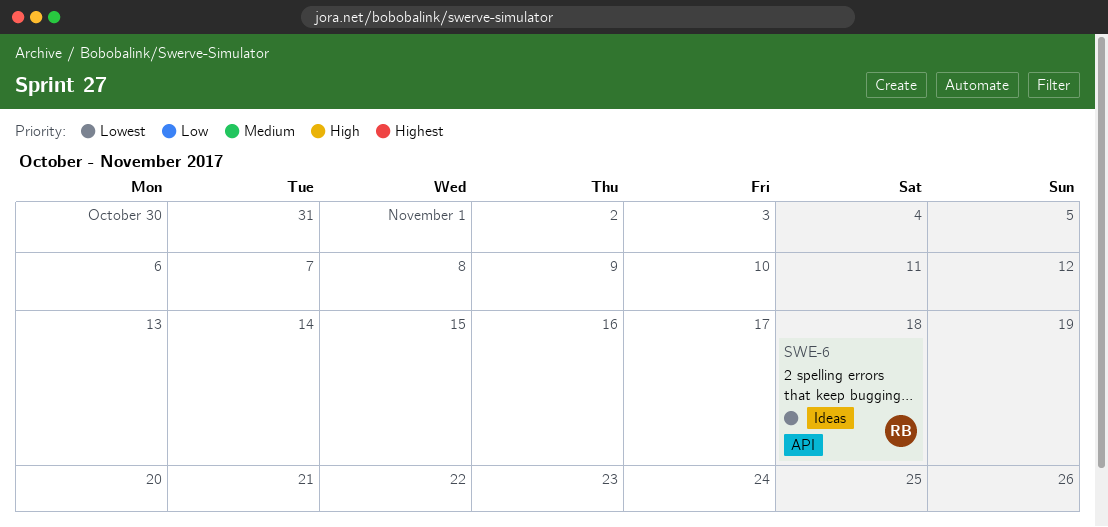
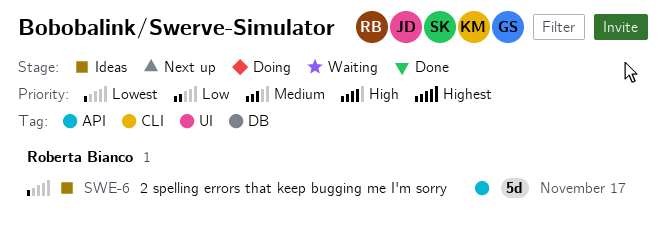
SWE-6, due: Nov 18 -> Nov 17

